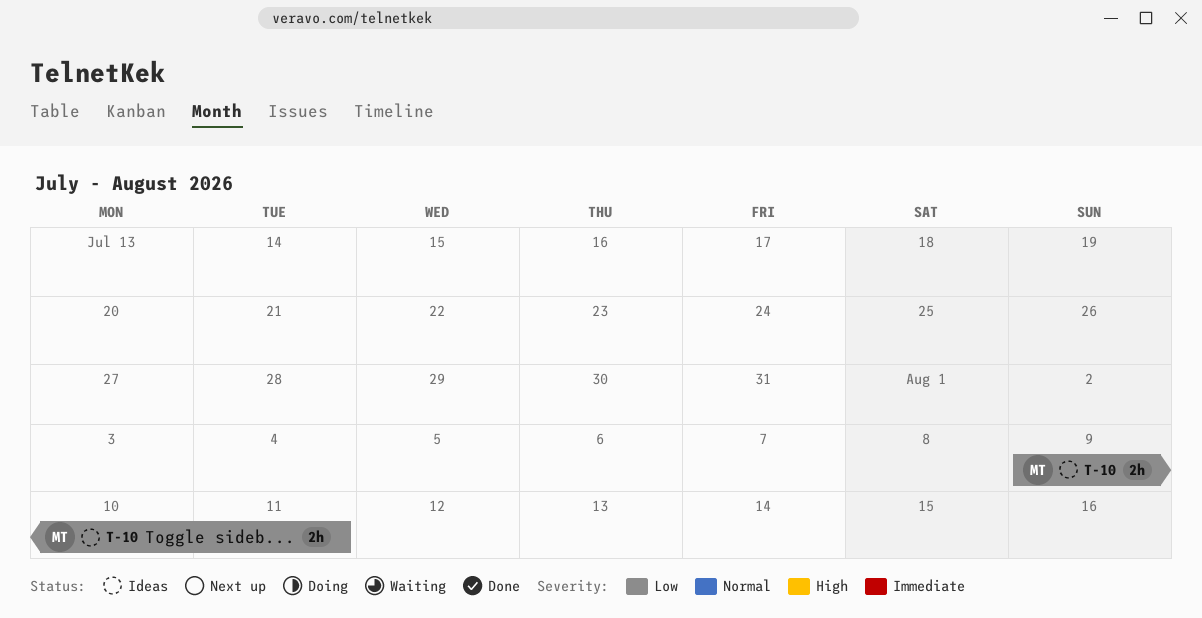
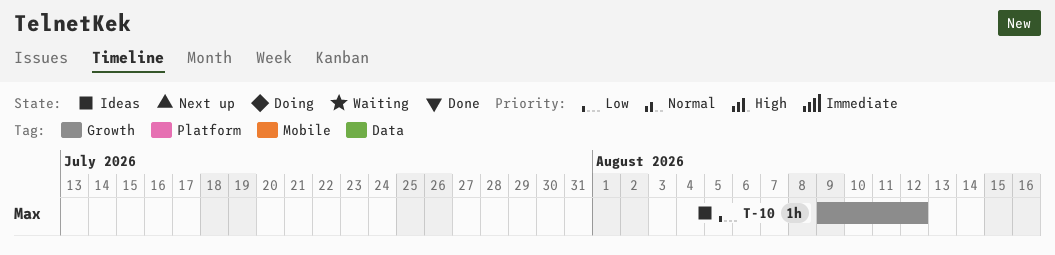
T-10, estimate: 2h -> 1h
T-10, due: Aug 11 -> Aug 12

